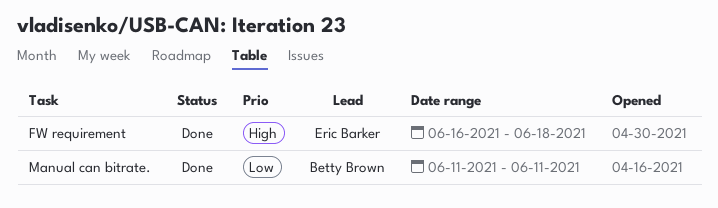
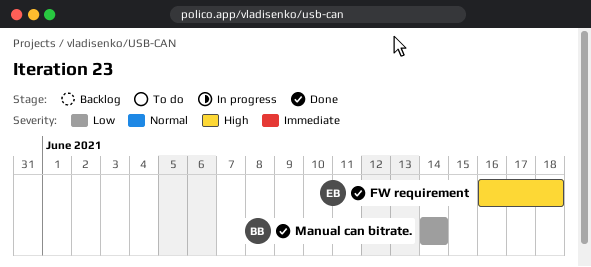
Manual can bitrate., start: Jun 11 -> Jun 14
Manual can bitrate., due: Jun 11 -> Jun 14

